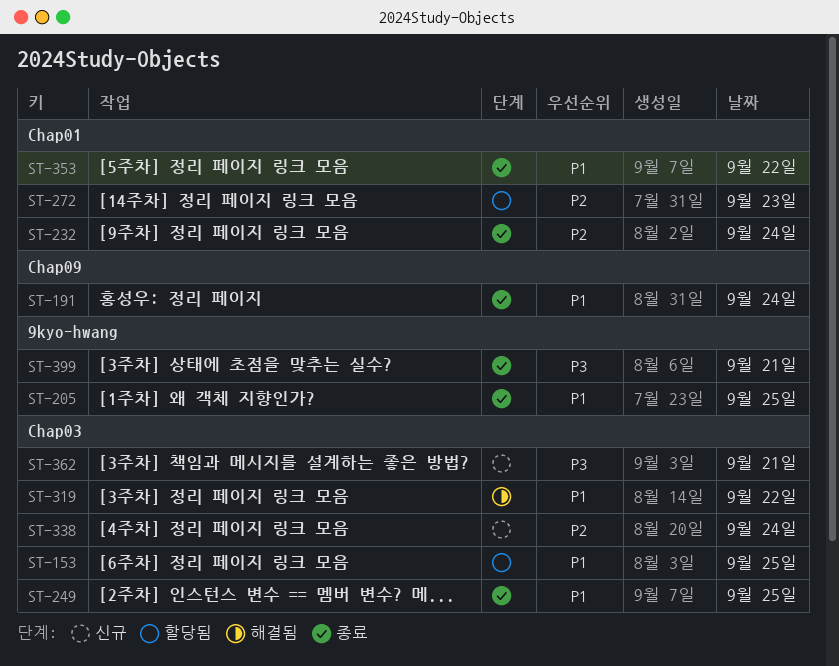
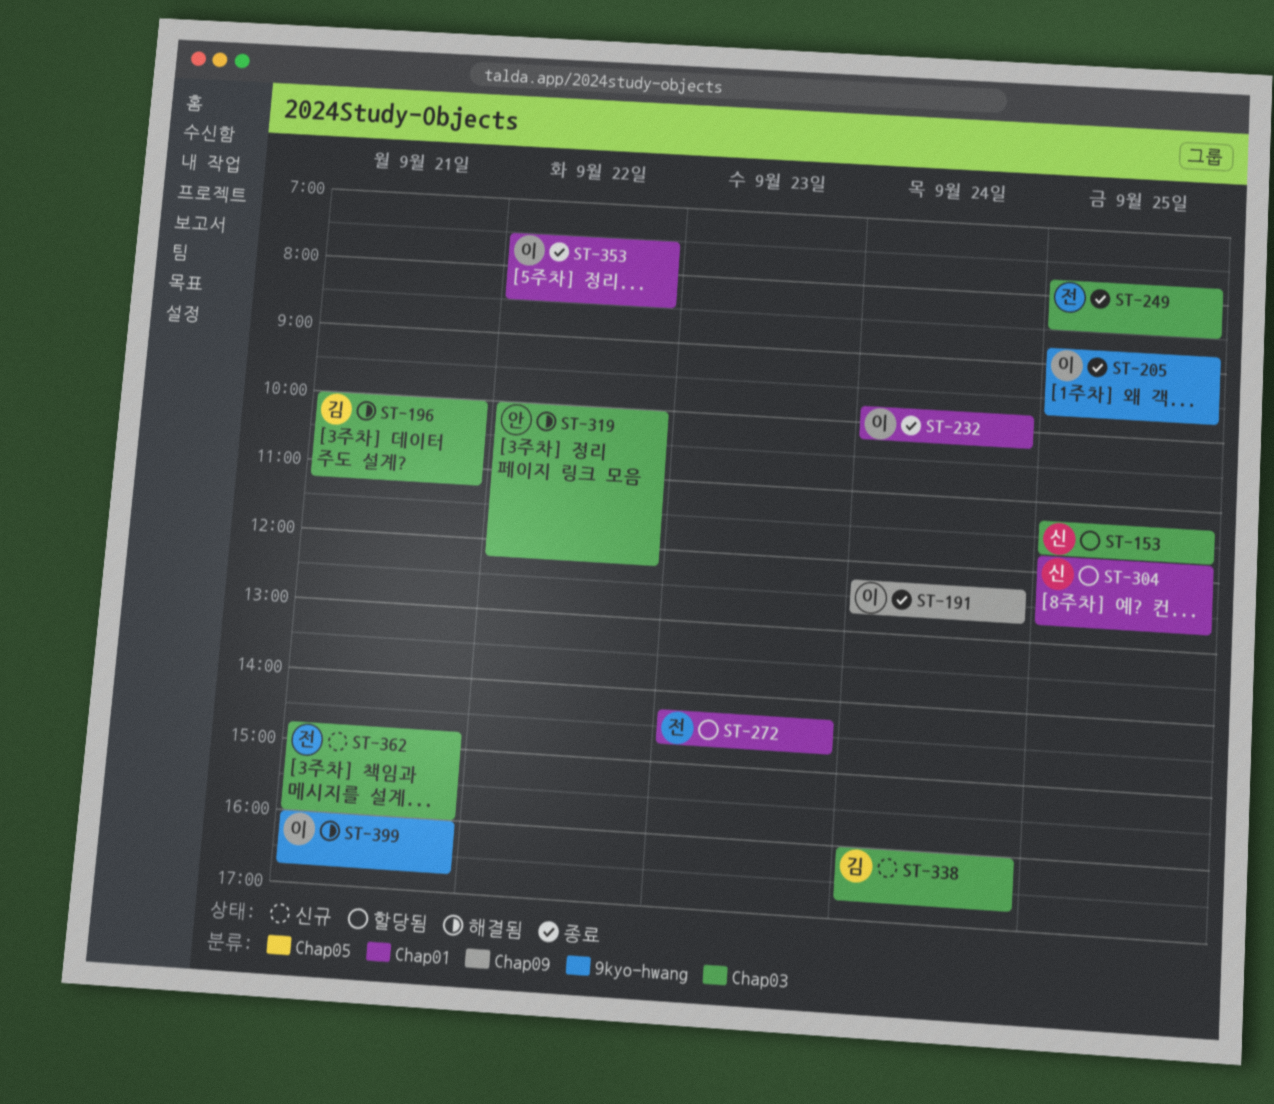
ST-196: none -> present
ST-304: none -> present
ST-399, status: 종료 -> 해결됨

